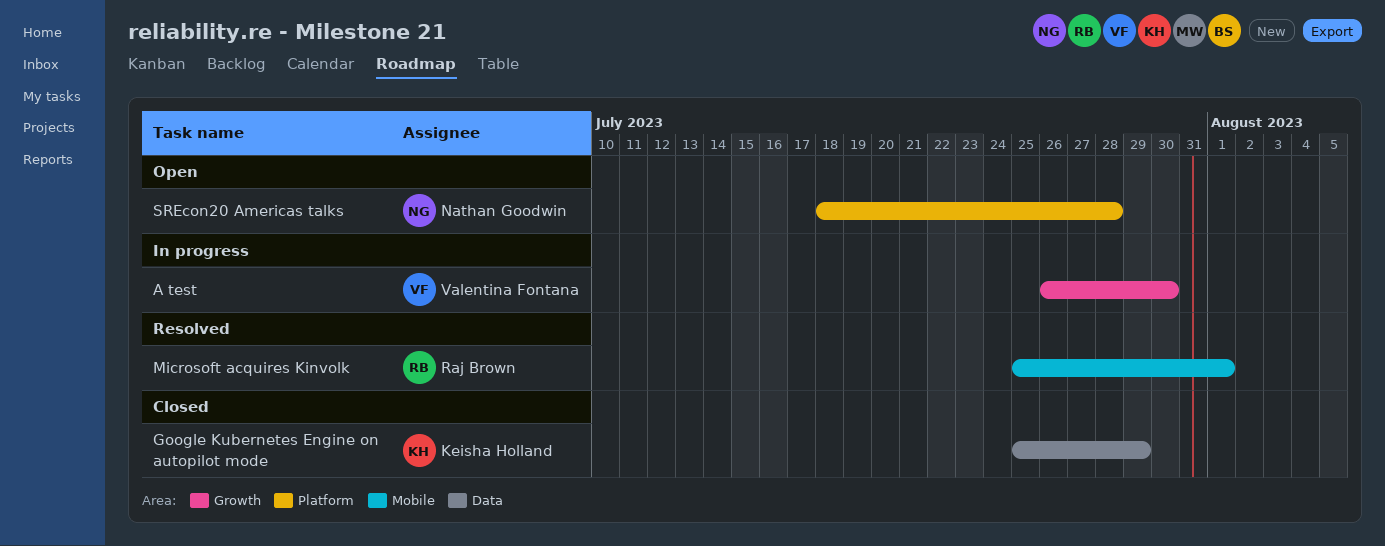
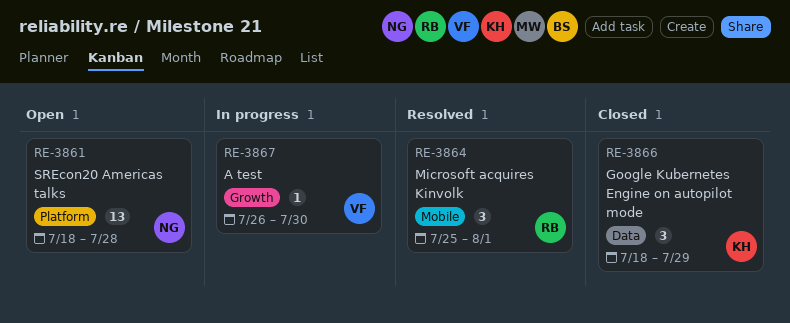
Google Kubernetes Engine on autopilot mode, start: Jul 25 -> Jul 18

